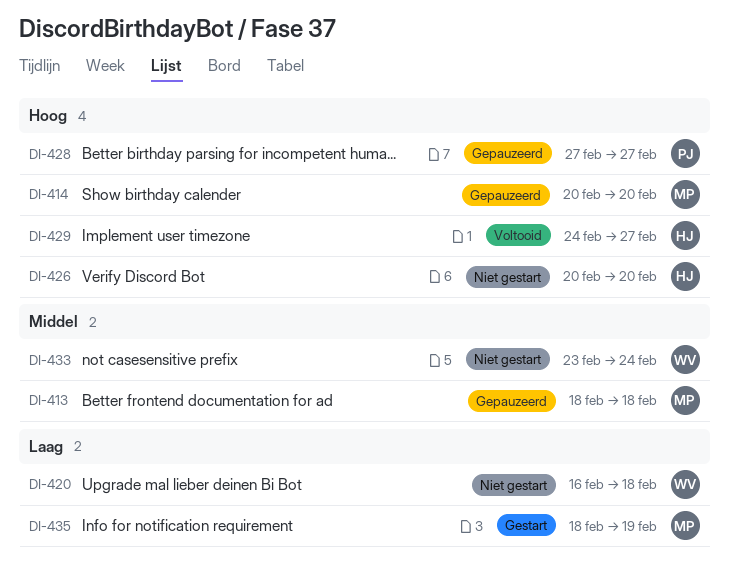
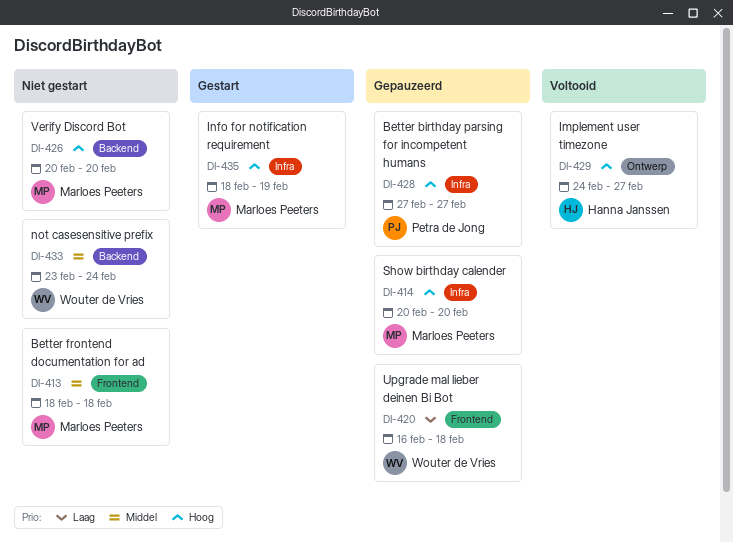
DI-413, status: Gepauzeerd -> Niet gestart
DI-420, status: Niet gestart -> Gepauzeerd
DI-426, owner: Hanna Janssen -> Marloes Peeters
DI-435, priority: Laag -> Hoog

